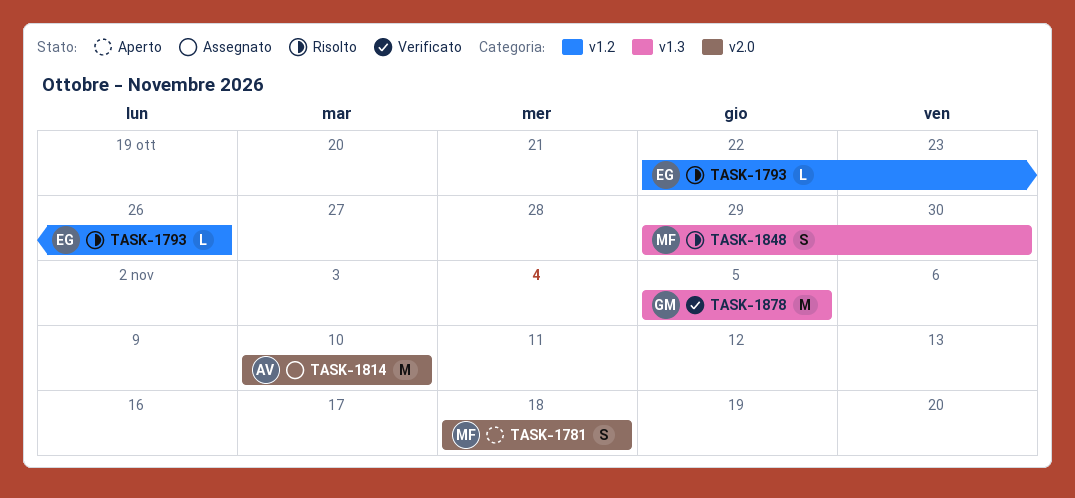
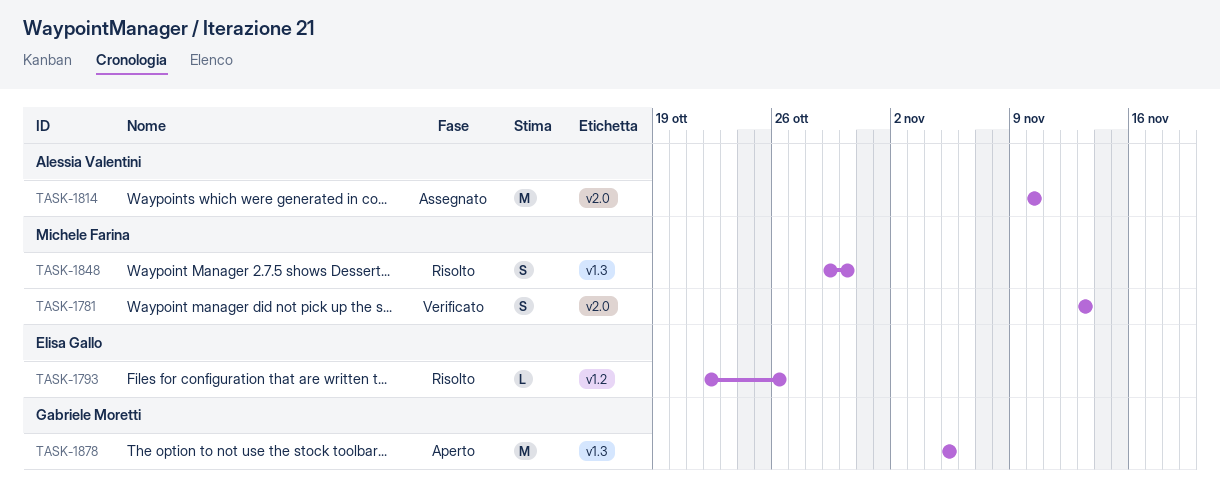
TASK-1781, status: Aperto -> Verificato
TASK-1781, start: Nov 18 -> Nov 13
TASK-1781, due: Nov 18 -> Nov 13
TASK-1878, status: Verificato -> Aperto

